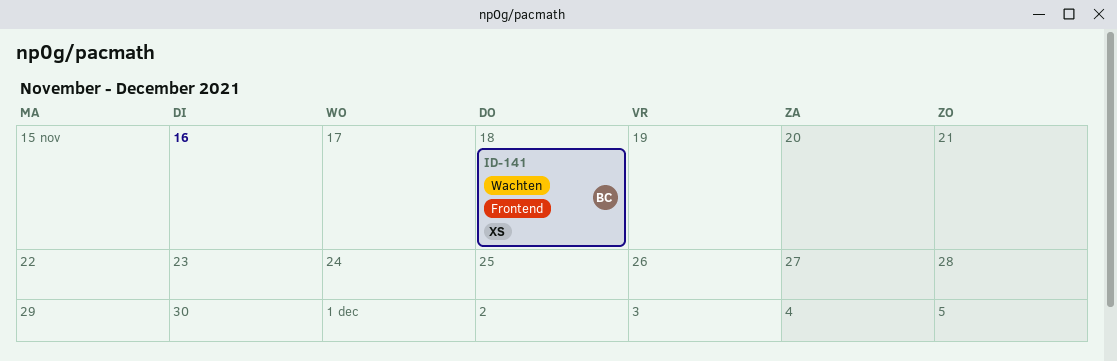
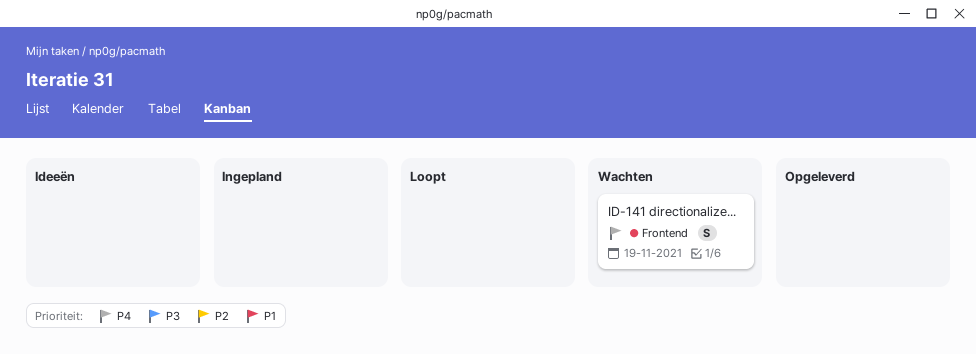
ID-141, estimate: XS -> S
ID-141, due: Nov 18 -> Nov 19

